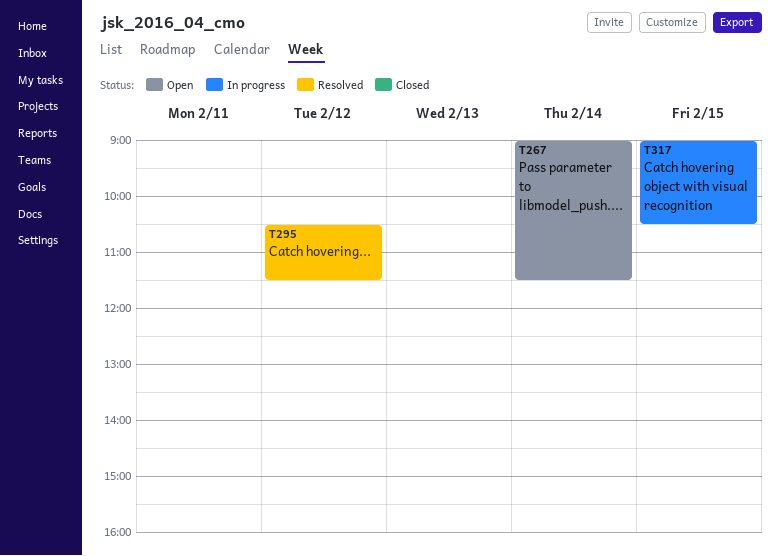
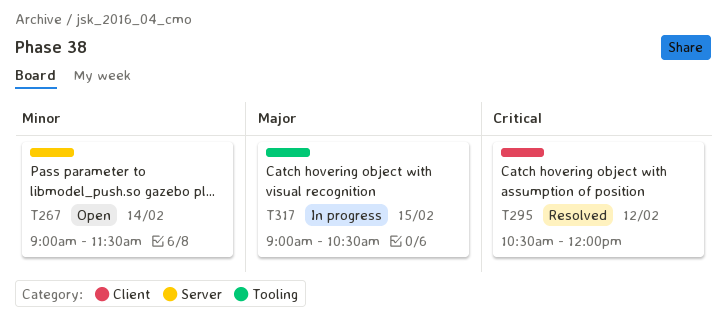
T295, ends: 11:30 -> 12:00

